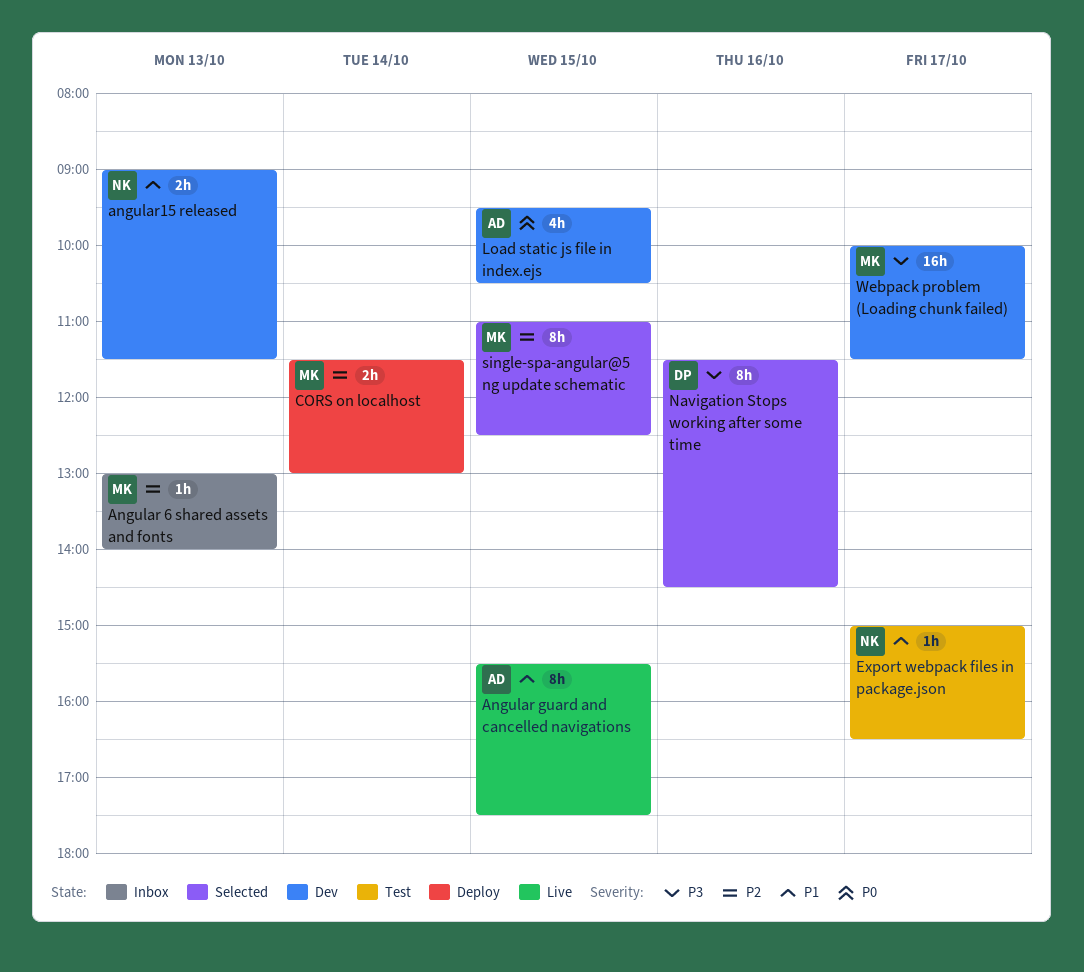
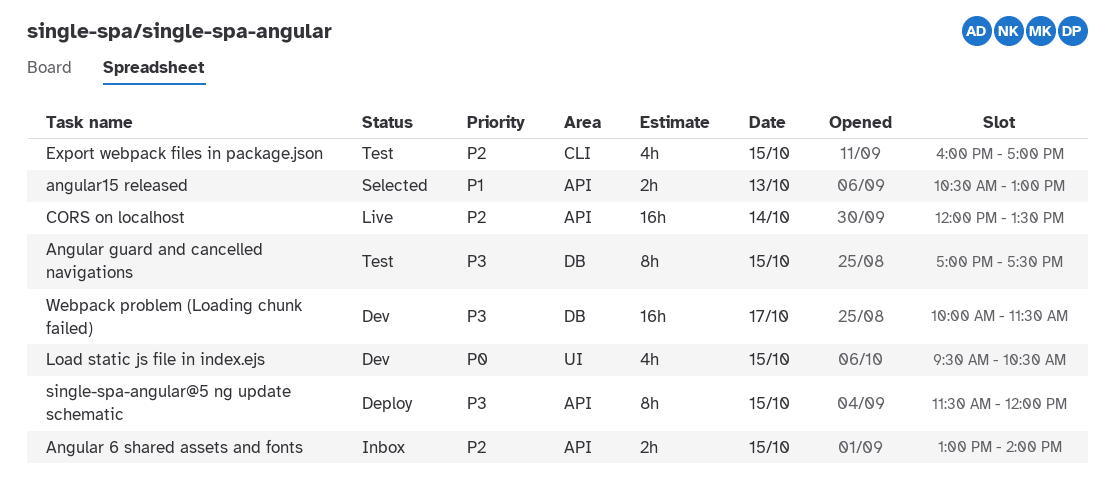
Angular 6 shared assets and fonts, estimate: 1h -> 2h
Angular 6 shared assets and fonts, day: Oct 13 -> Oct 15
Angular guard and cancelled navigations, status: Live -> Test
Angular guard and cancelled navigations, priority: P1 -> P3
Angular guard and cancelled navigations, begins: 15:30 -> 17:00
angular15 released, status: Dev -> Selected
angular15 released, begins: 09:00 -> 10:30
angular15 released, ends: 11:30 -> 13:00
CORS on localhost, status: Deploy -> Live
CORS on localhost, estimate: 2h -> 16h
CORS on localhost, begins: 11:30 -> 12:00
CORS on localhost, ends: 13:00 -> 13:30
Export webpack files in package.json, priority: P1 -> P2
Export webpack files in package.json, estimate: 1h -> 4h
Export webpack files in package.json, day: Oct 17 -> Oct 15
Export webpack files in package.json, begins: 15:00 -> 16:00
Export webpack files in package.json, ends: 16:30 -> 17:00
Navigation Stops working after some time: present -> none
single-spa-angular@5 ng update schematic, status: Selected -> Deploy
single-spa-angular@5 ng update schematic, priority: P2 -> P3
single-spa-angular@5 ng update schematic, begins: 11:00 -> 11:30
single-spa-angular@5 ng update schematic, ends: 12:30 -> 12:00

